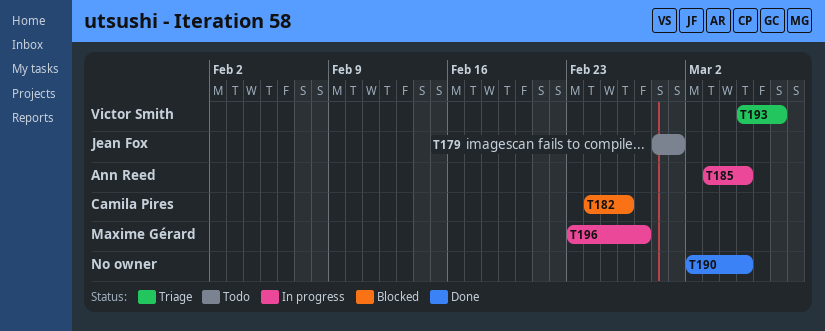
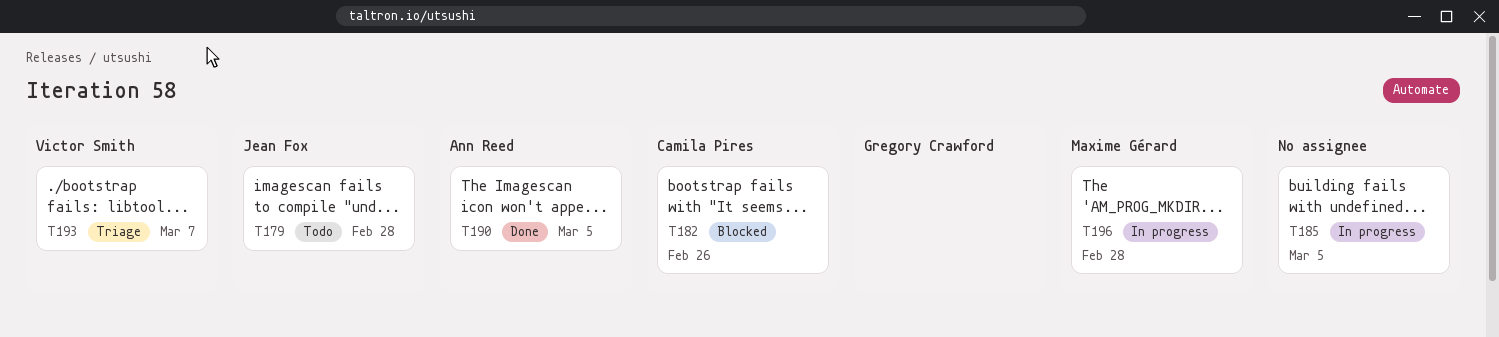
T179, due: Mar 1 -> Feb 28
T185, owner: Ann Reed -> none
T190, owner: none -> Ann Reed
T196, due: Feb 27 -> Feb 28

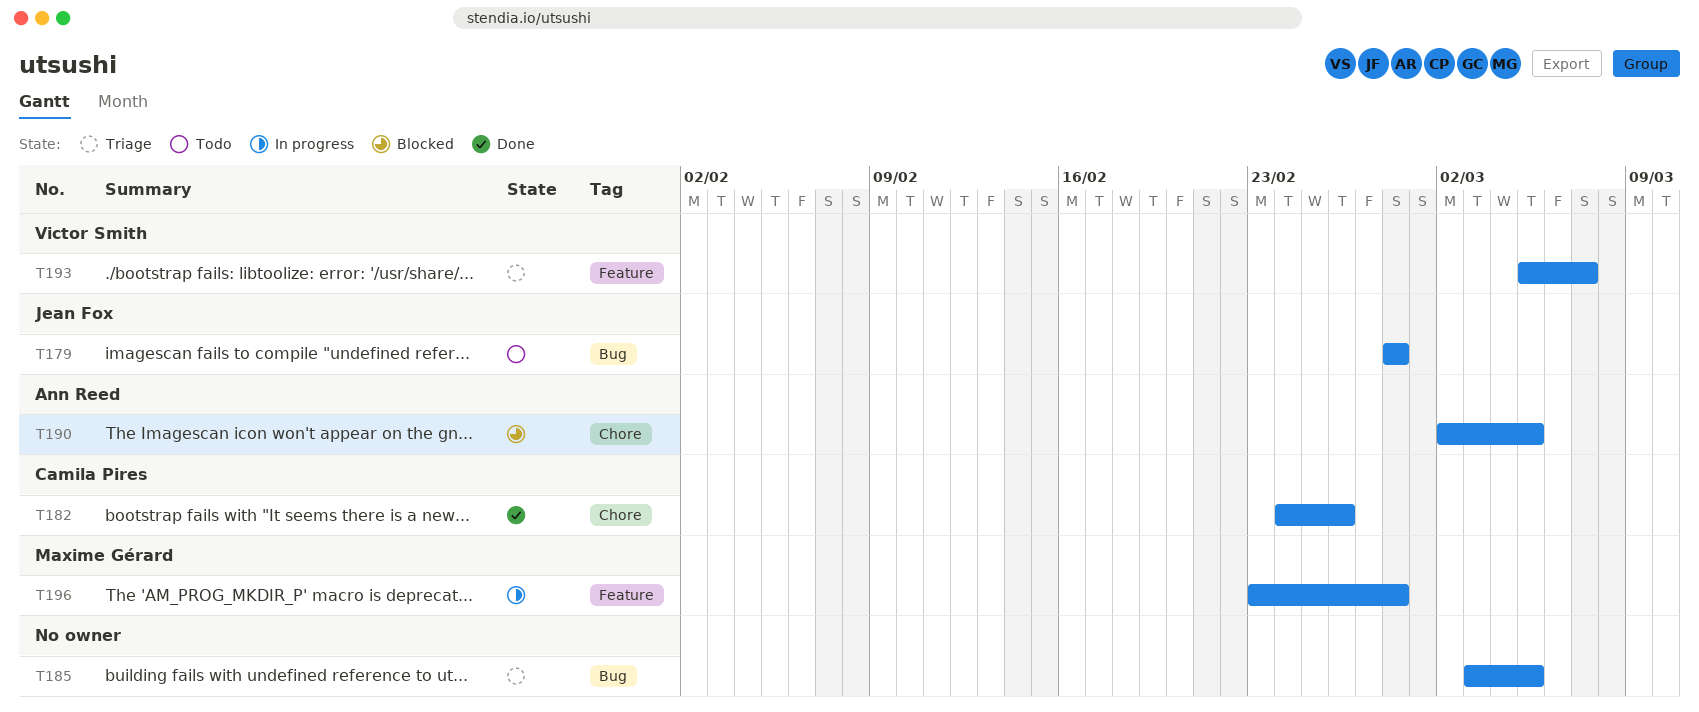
T182, status: Blocked -> Done
T185, status: In progress -> Triage
T190, status: Done -> Blocked

